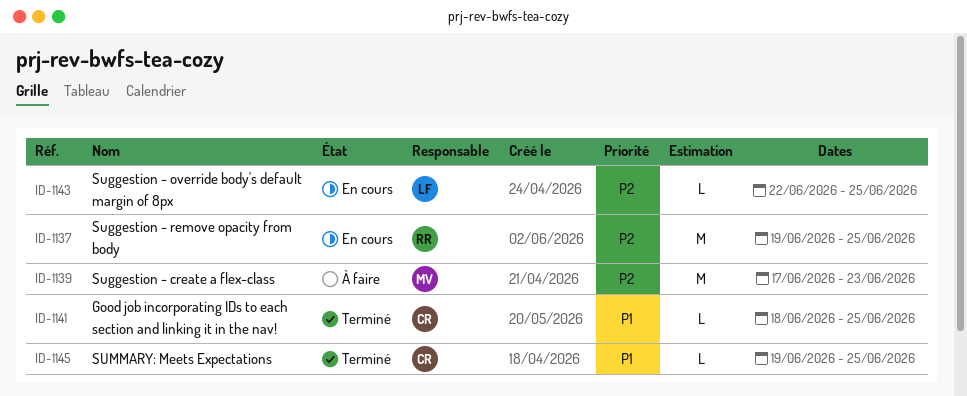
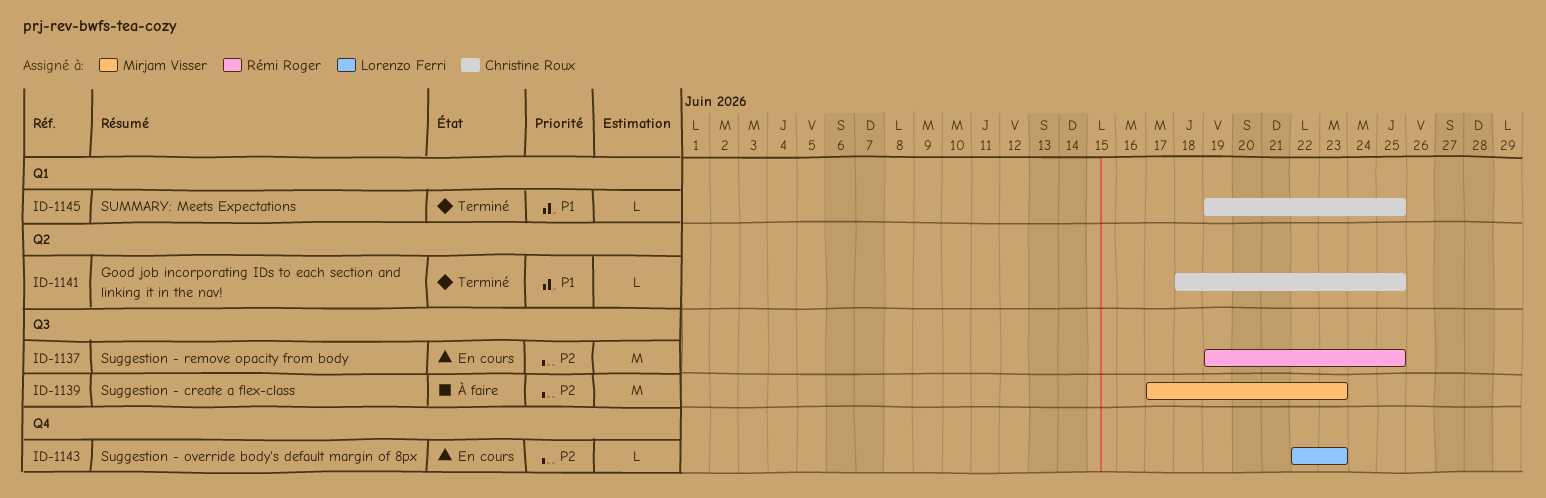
ID-1143, due: Jun 25 -> Jun 23

